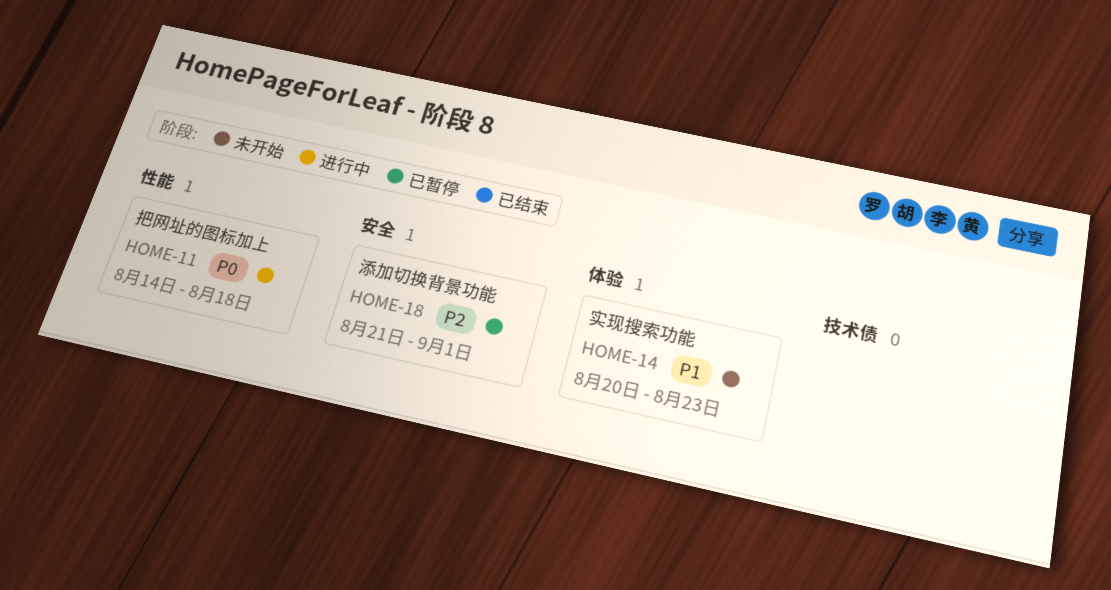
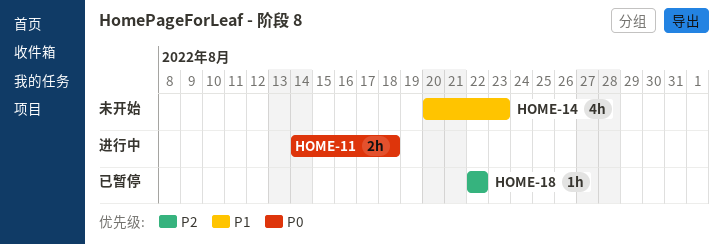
HOME-18, start: Aug 21 -> Aug 22
HOME-18, due: Sep 1 -> Aug 22

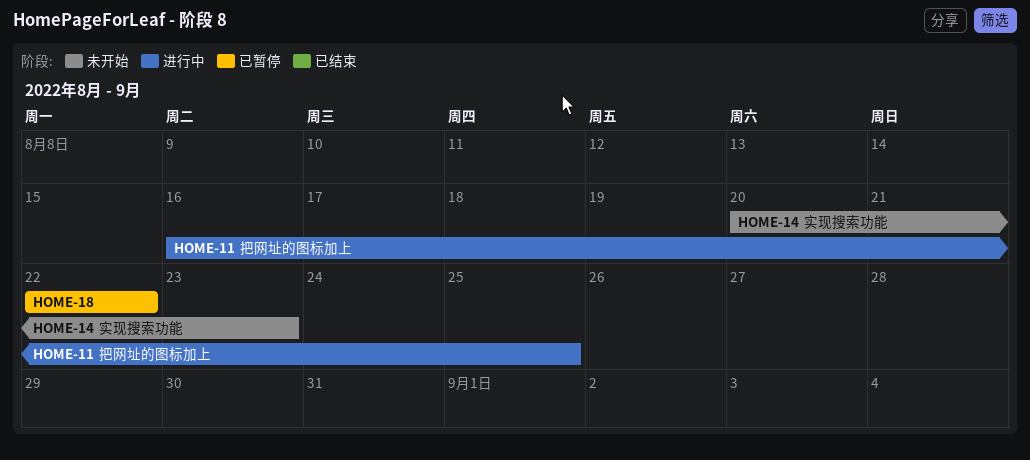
HOME-11, start: Aug 14 -> Aug 16
HOME-11, due: Aug 18 -> Aug 25

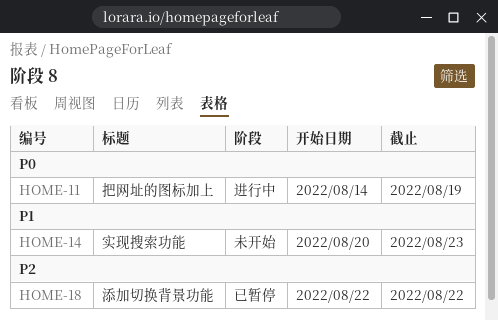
HOME-11, start: Aug 16 -> Aug 14
HOME-11, due: Aug 25 -> Aug 19

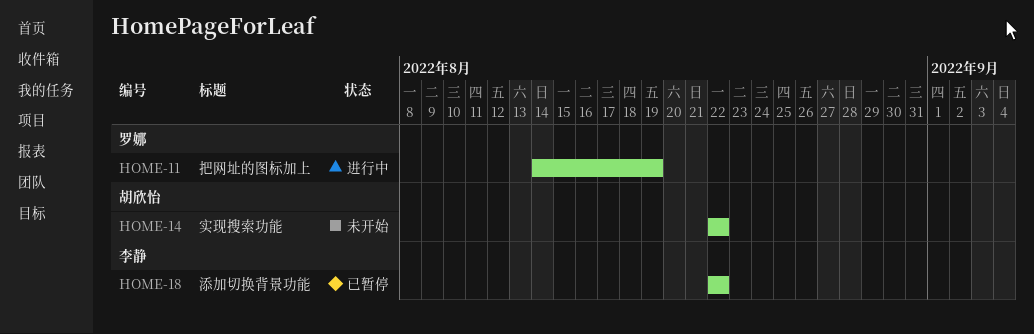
HOME-14, start: Aug 20 -> Aug 22
HOME-14, due: Aug 23 -> Aug 22

